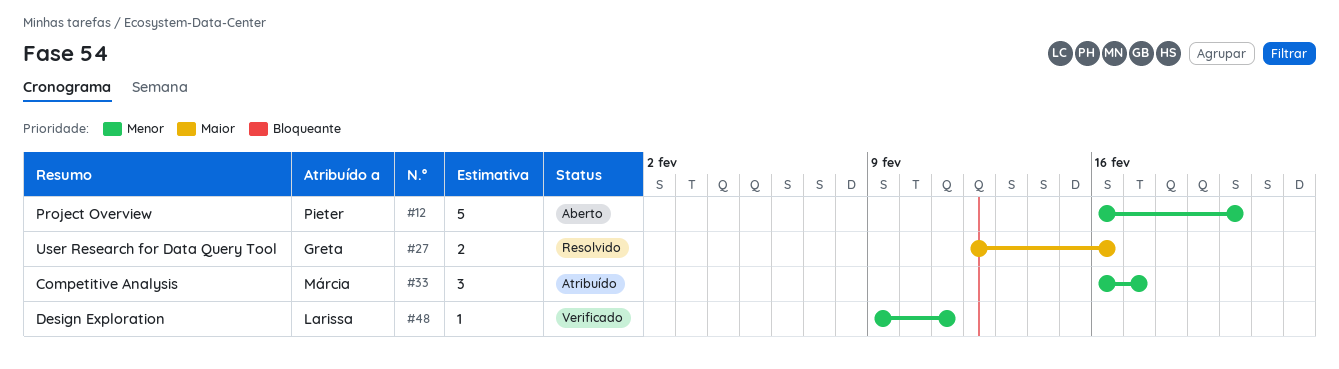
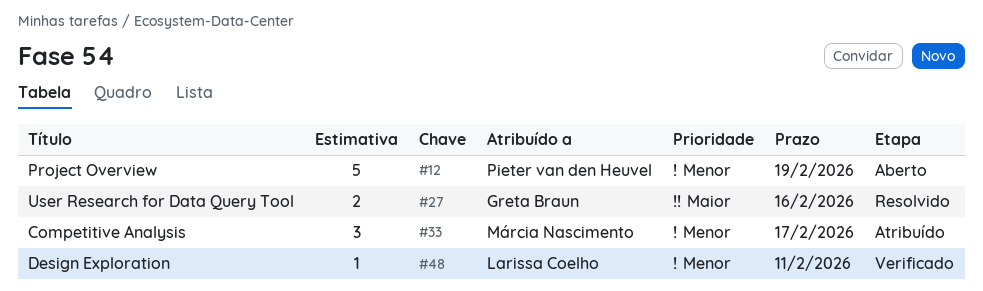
#12, due: Feb 20 -> Feb 19

